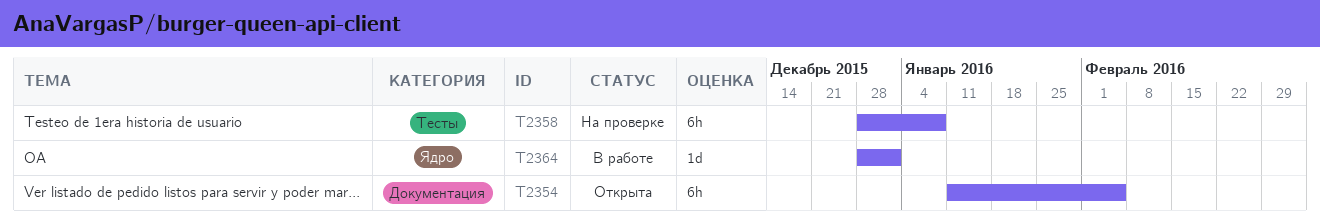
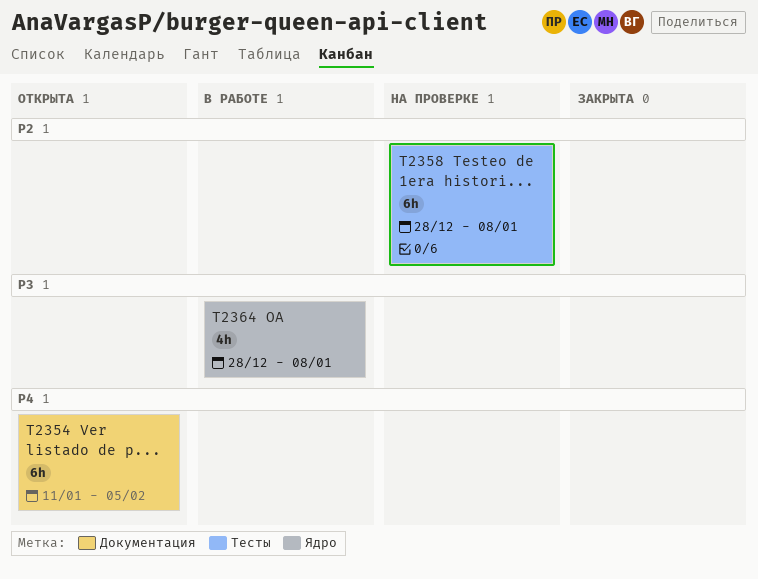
T2364, estimate: 1d -> 4h
T2364, due: Jan 1 -> Jan 8

